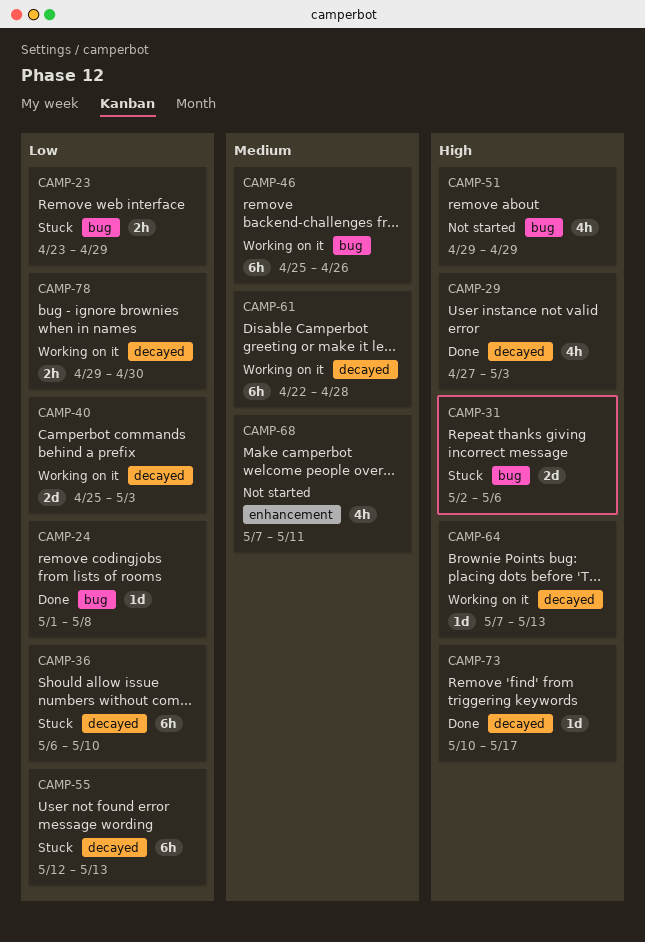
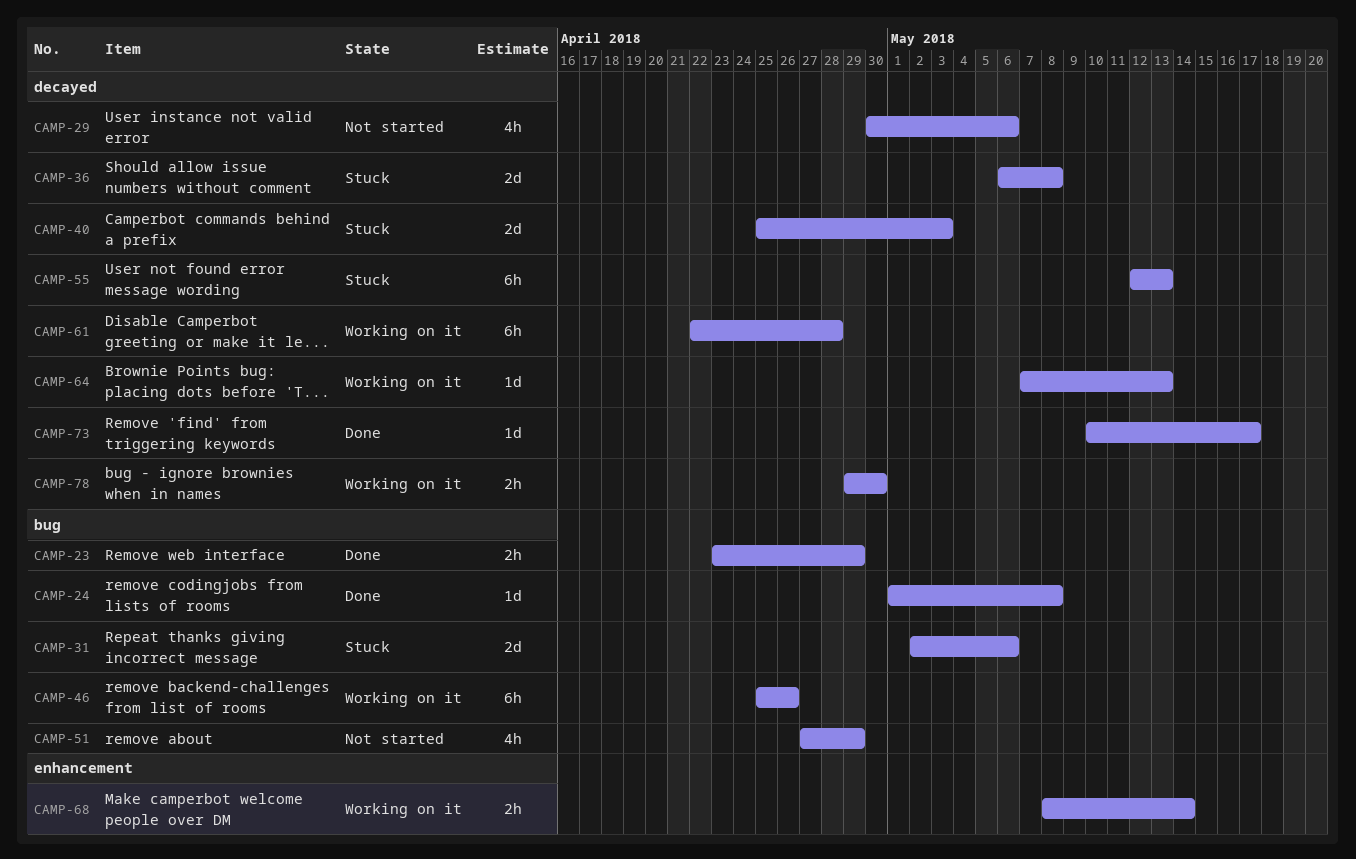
CAMP-23, status: Stuck -> Done
CAMP-29, status: Done -> Not started
CAMP-29, start: Apr 27 -> Apr 30
CAMP-29, due: May 3 -> May 6
CAMP-36, estimate: 6h -> 2d
CAMP-36, due: May 10 -> May 8
CAMP-40, status: Working on it -> Stuck
CAMP-51, start: Apr 29 -> Apr 27
CAMP-68, status: Not started -> Working on it
CAMP-68, estimate: 4h -> 2h
CAMP-68, start: May 7 -> May 8
CAMP-68, due: May 11 -> May 14

